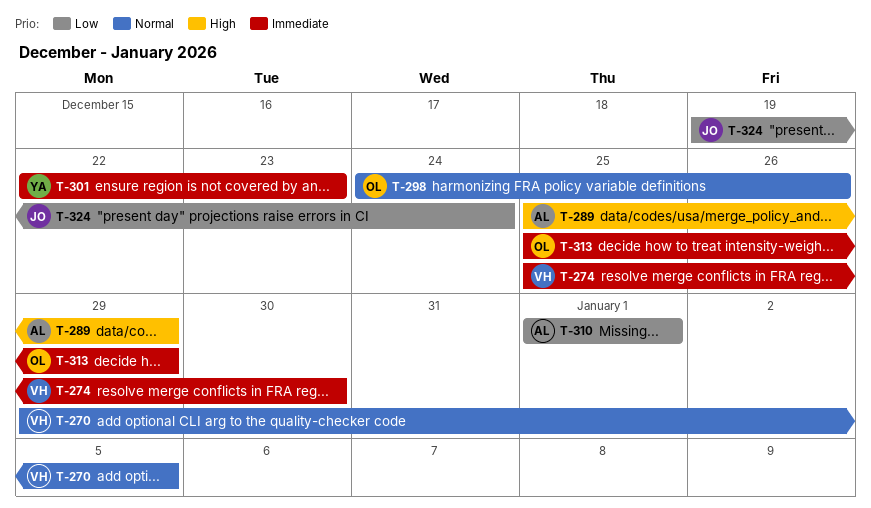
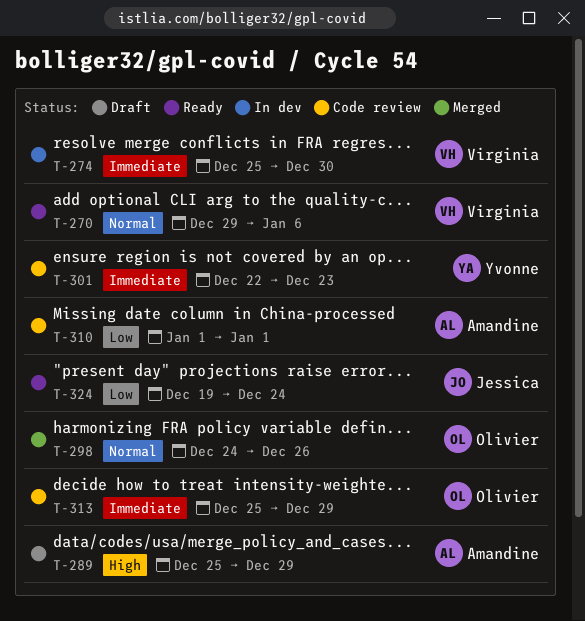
T-270, due: Jan 5 -> Jan 6

